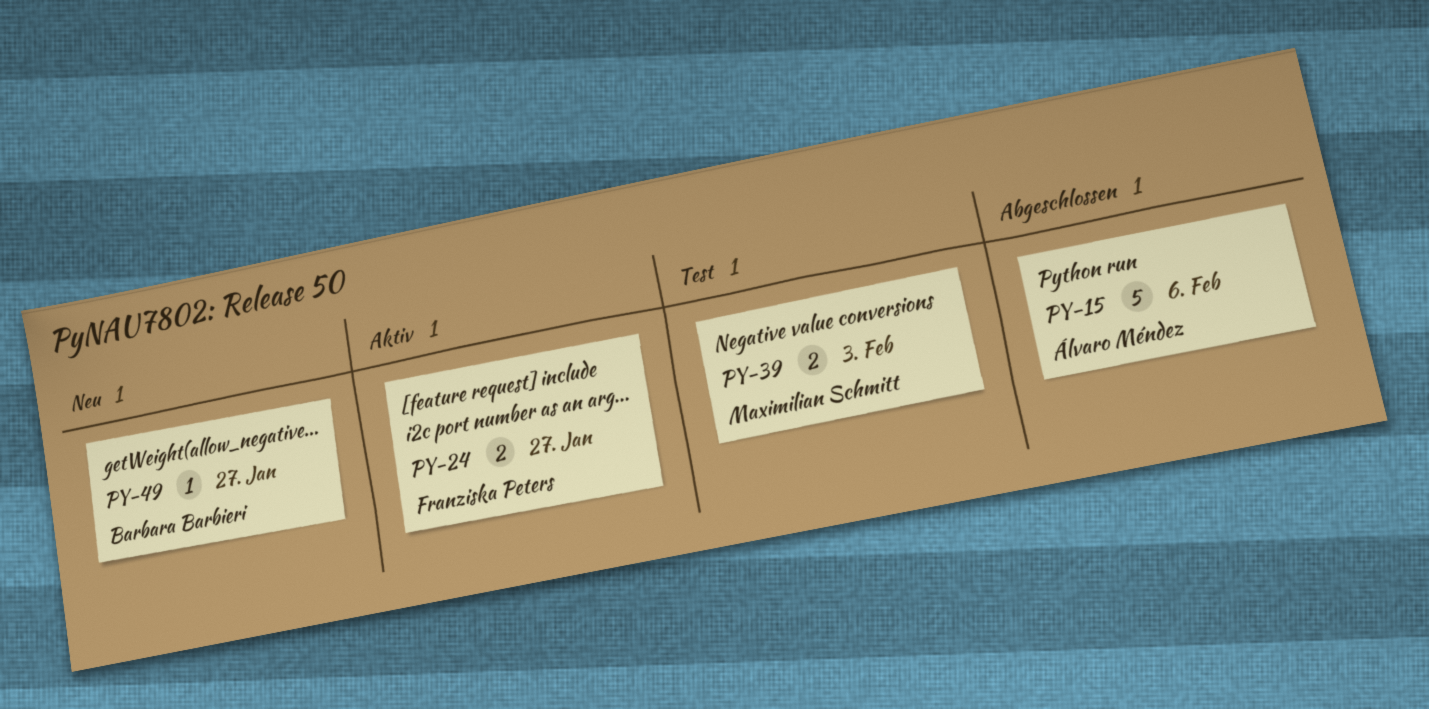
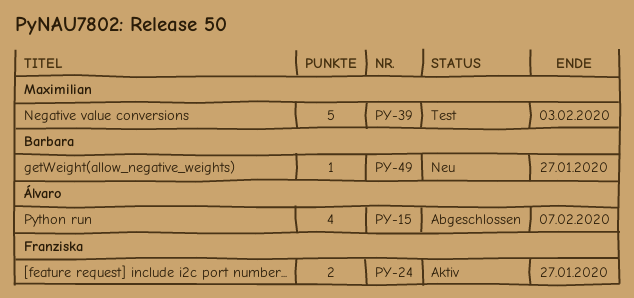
PY-15, estimate: 5 -> 4
PY-15, due: Feb 6 -> Feb 7
PY-39, estimate: 2 -> 5

